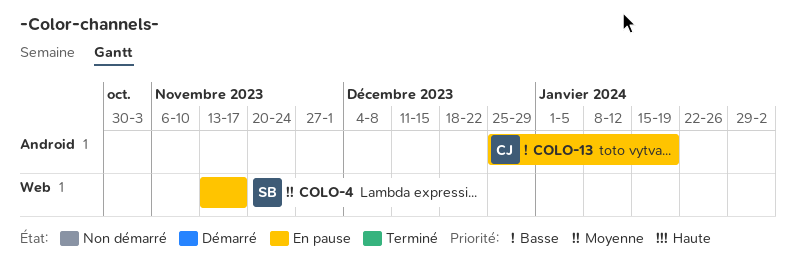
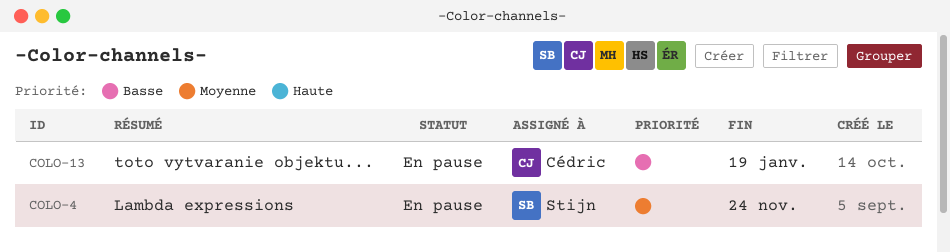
COLO-4, due: Nov 17 -> Nov 24

